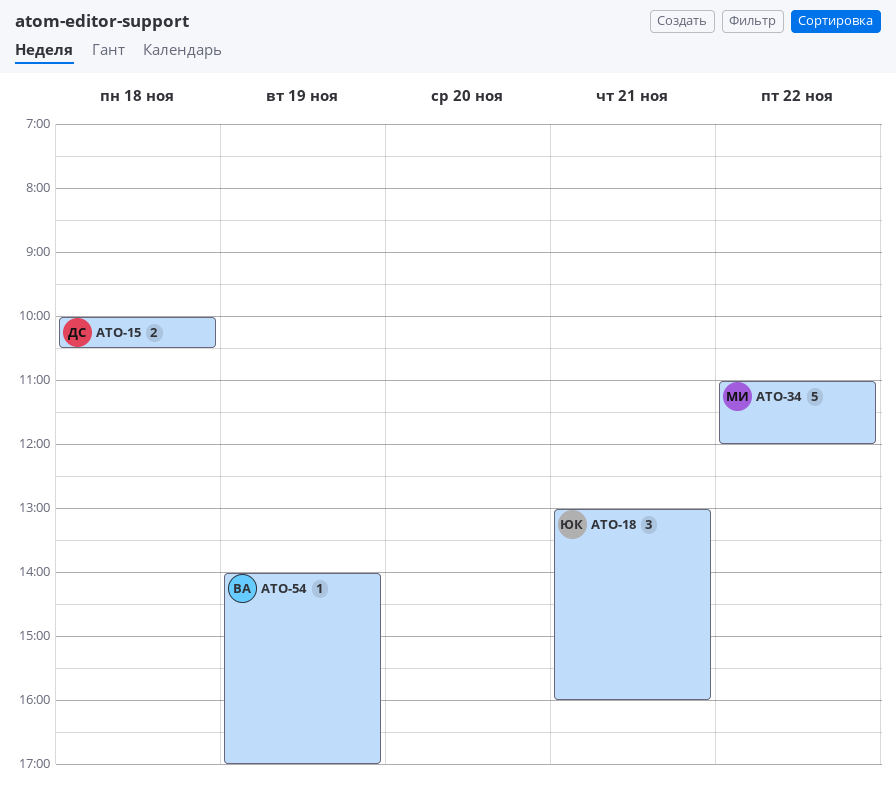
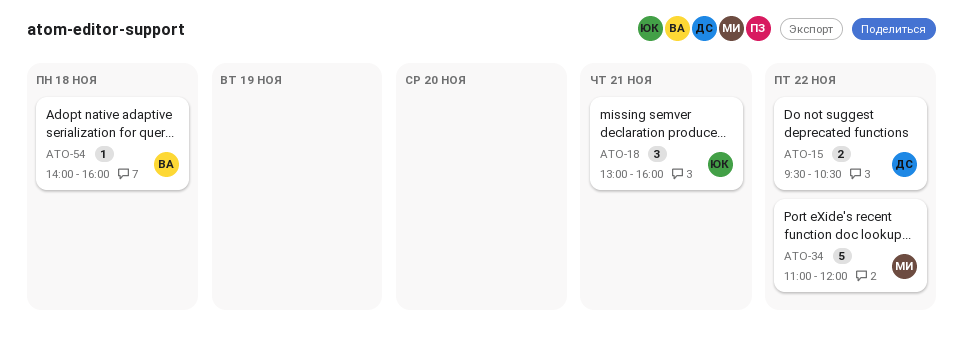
ATO-15, day: Nov 18 -> Nov 22
ATO-15, begins: 10:00 -> 09:30
ATO-54, day: Nov 19 -> Nov 18
ATO-54, ends: 17:00 -> 16:00

